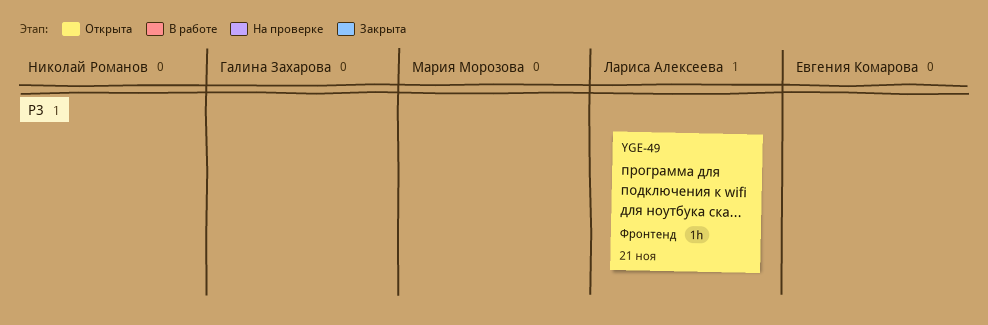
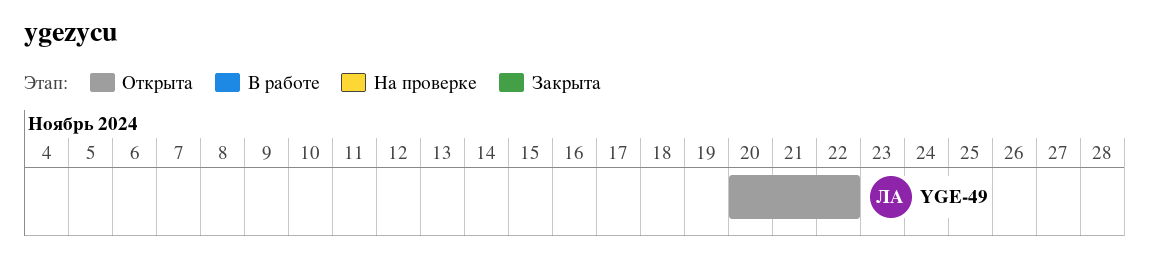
YGE-49, due: Nov 21 -> Nov 22

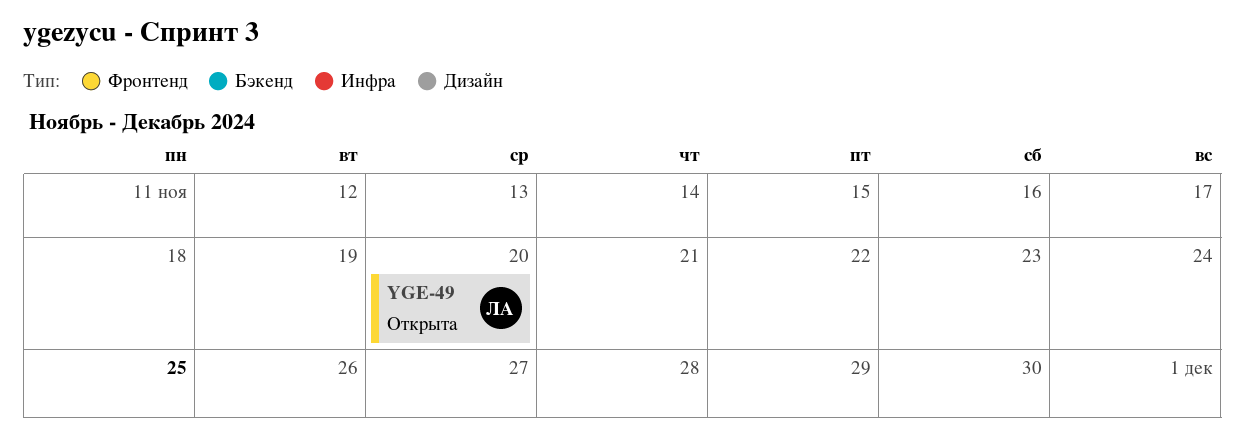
YGE-49, due: Nov 22 -> Nov 20

